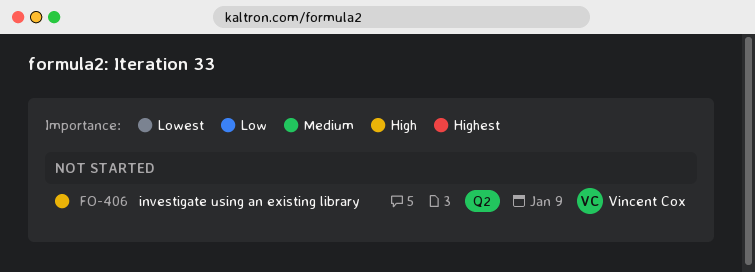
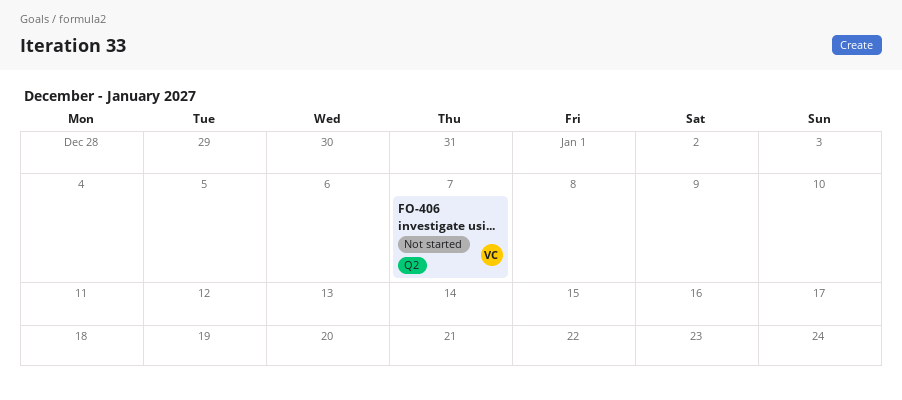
FO-406, due: Jan 9 -> Jan 7

